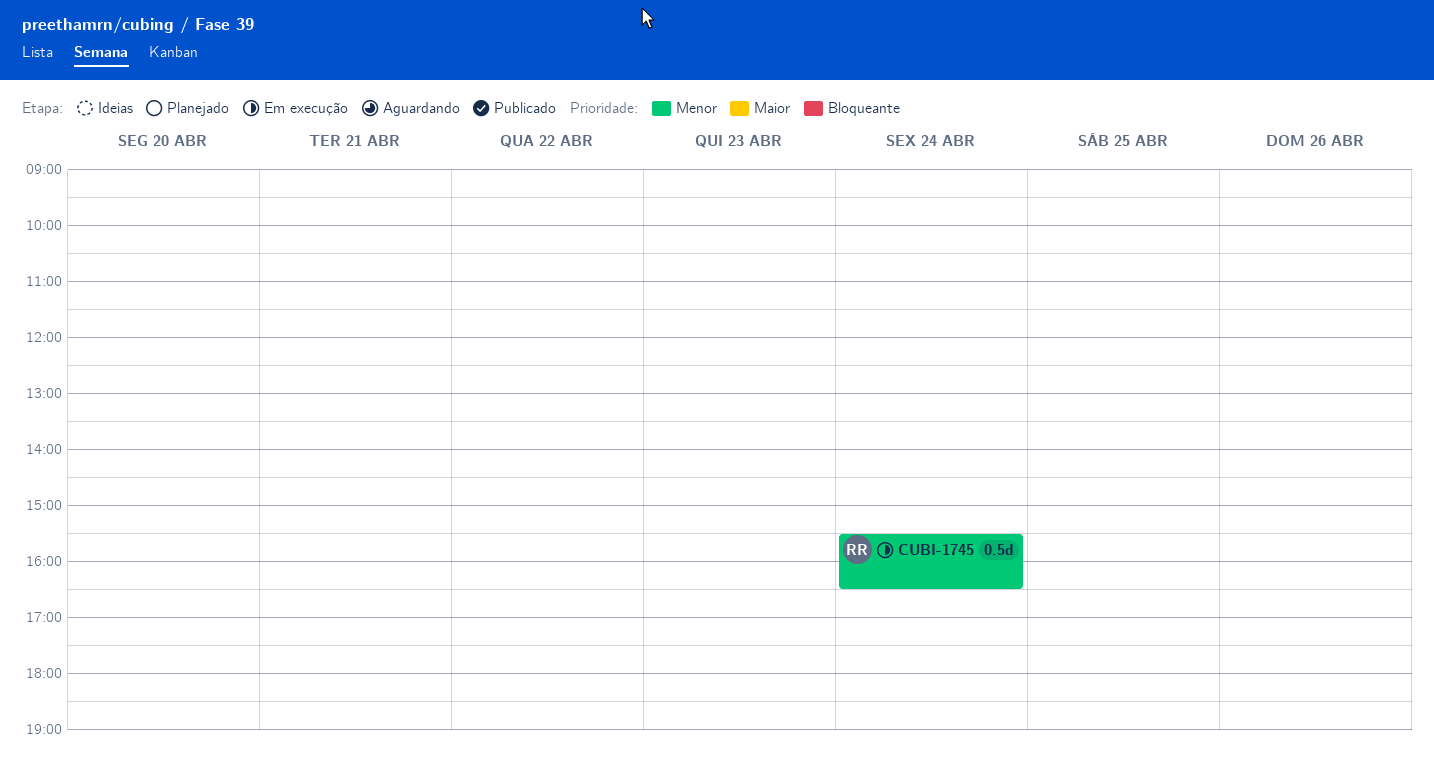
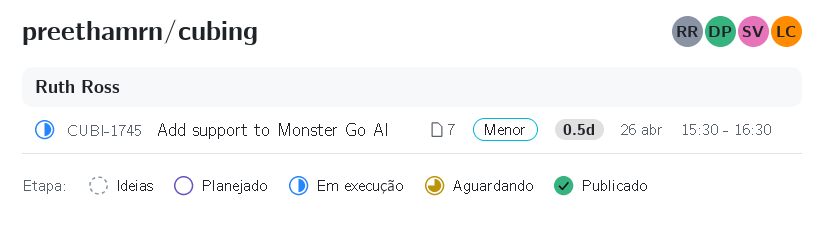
CUBI-1745, day: Apr 24 -> Apr 26

